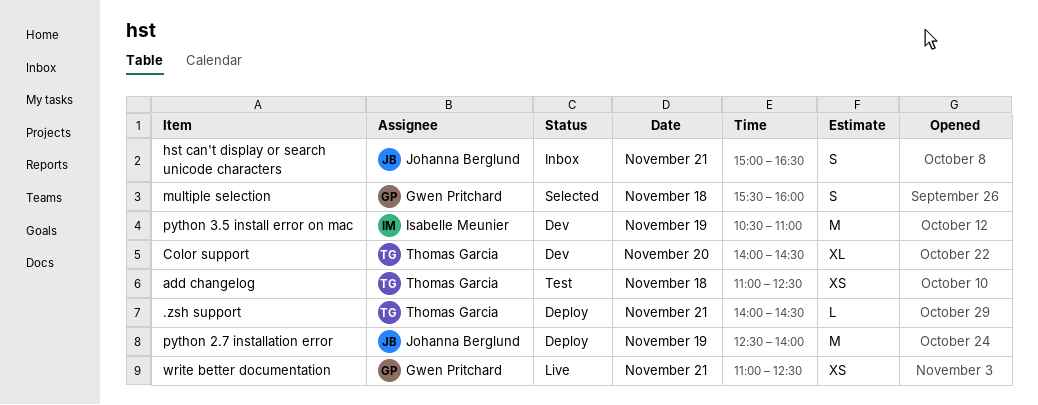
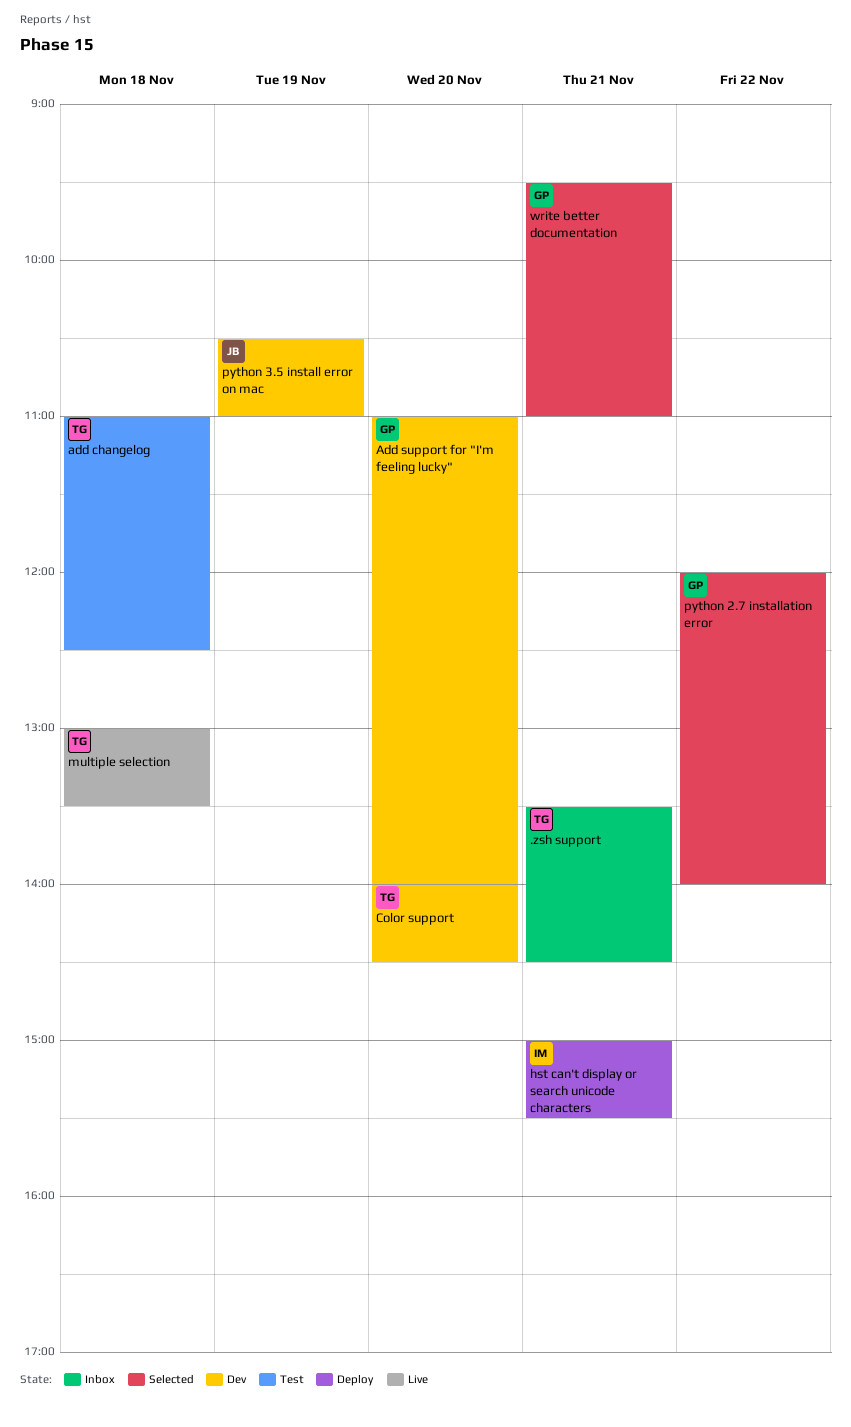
.zsh support, status: Deploy -> Inbox
.zsh support, begins: 14:00 -> 13:30
Add support for "I'm feeling lucky": none -> present
hst can't display or search unicode characters, status: Inbox -> Deploy
hst can't display or search unicode characters, owner: Johanna Berglund -> Isabelle Meunier
hst can't display or search unicode characters, ends: 16:30 -> 15:30
multiple selection, status: Selected -> Live
multiple selection, owner: Gwen Pritchard -> Thomas Garcia
multiple selection, begins: 15:30 -> 13:00
multiple selection, ends: 16:00 -> 13:30
python 2.7 installation error, status: Deploy -> Selected
python 2.7 installation error, owner: Johanna Berglund -> Gwen Pritchard
python 2.7 installation error, day: Nov 19 -> Nov 22
python 2.7 installation error, begins: 12:30 -> 12:00
python 3.5 install error on mac, owner: Isabelle Meunier -> Johanna Berglund
write better documentation, status: Live -> Selected
write better documentation, begins: 11:00 -> 09:30
write better documentation, ends: 12:30 -> 11:00

